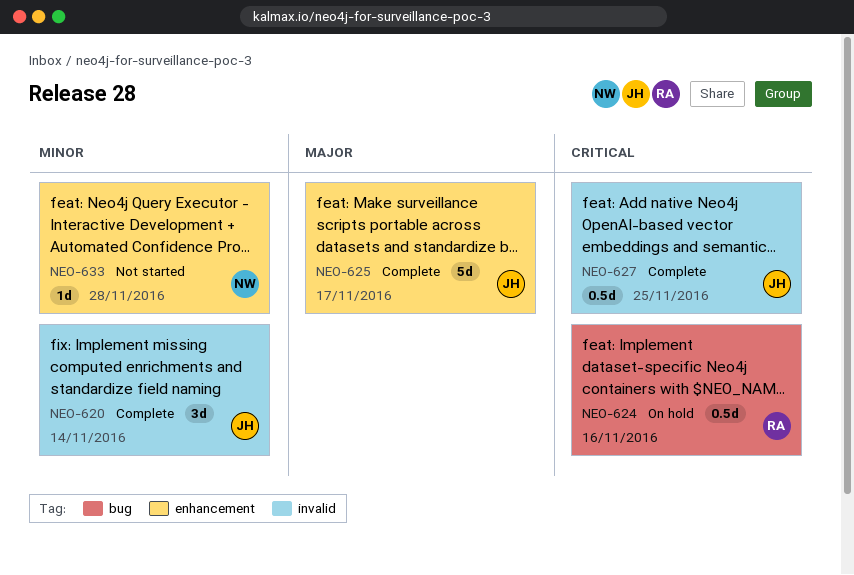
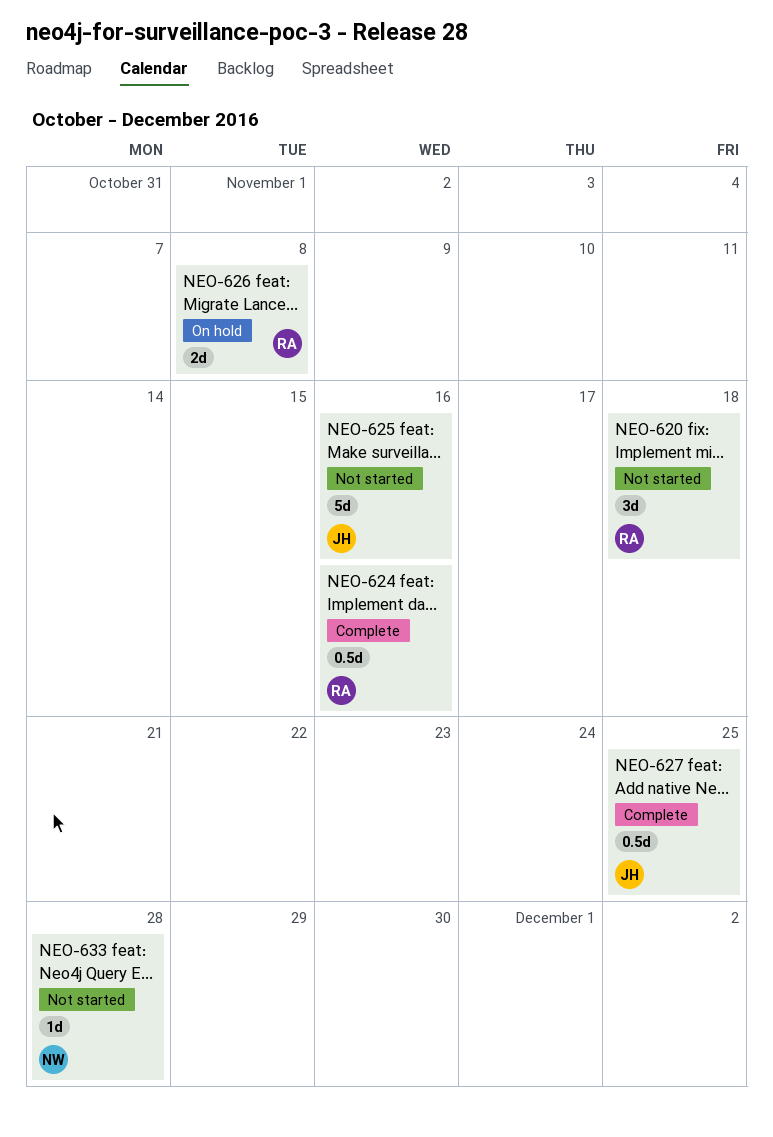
NEO-620, status: Complete -> Not started
NEO-620, owner: JH -> RA
NEO-620, due: Nov 14 -> Nov 18
NEO-624, status: On hold -> Complete
NEO-625, status: Complete -> Not started
NEO-625, due: Nov 17 -> Nov 16
NEO-626: none -> present

